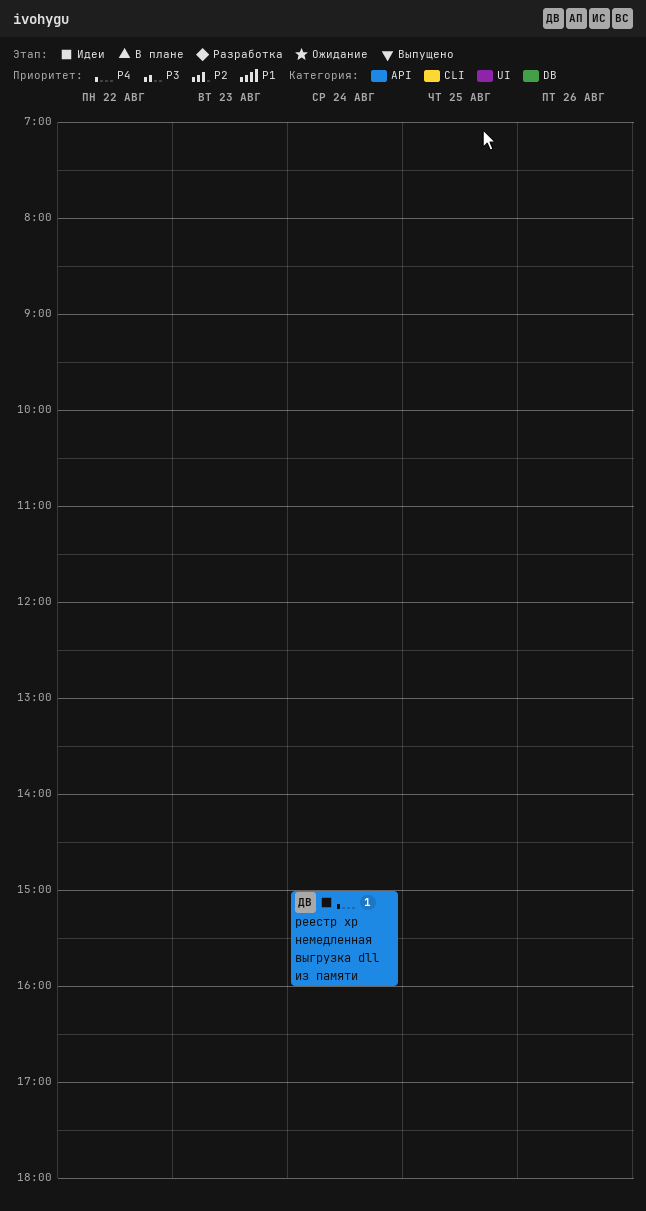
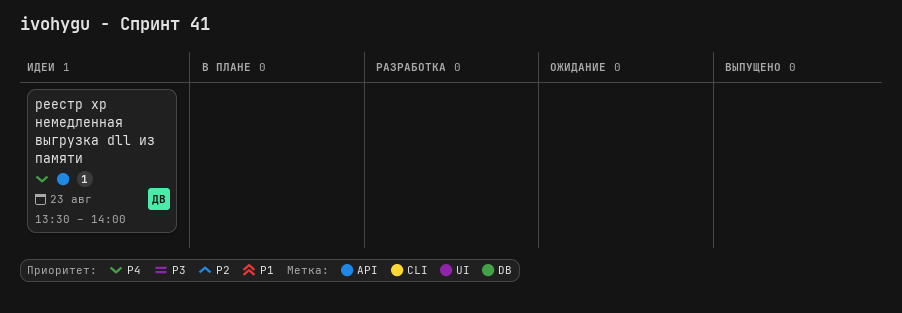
реестр xp немедленная выгрузка dll из памяти, day: Aug 24 -> Aug 23
реестр xp немедленная выгрузка dll из памяти, begins: 15:00 -> 13:30
реестр xp немедленная выгрузка dll из памяти, ends: 16:00 -> 14:00

